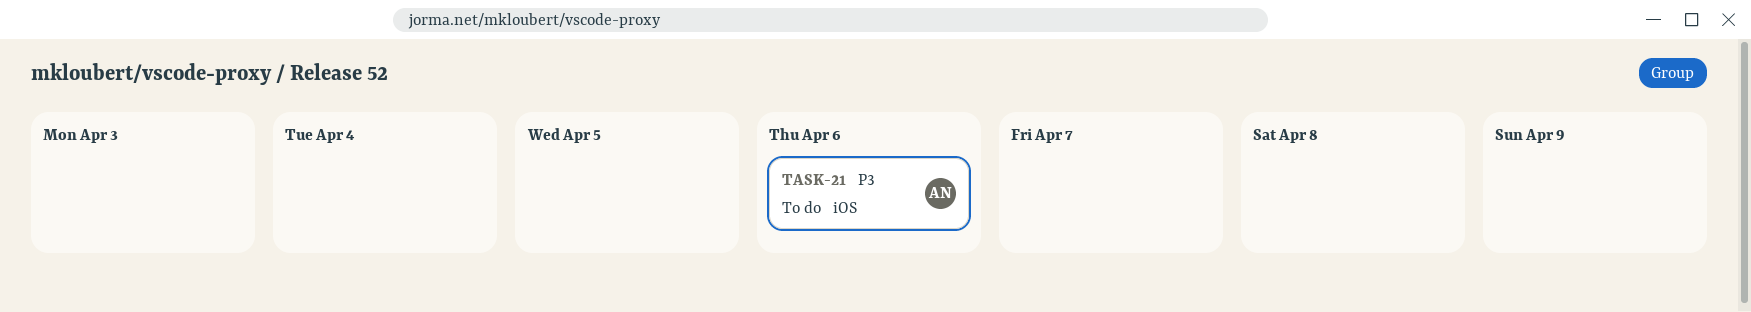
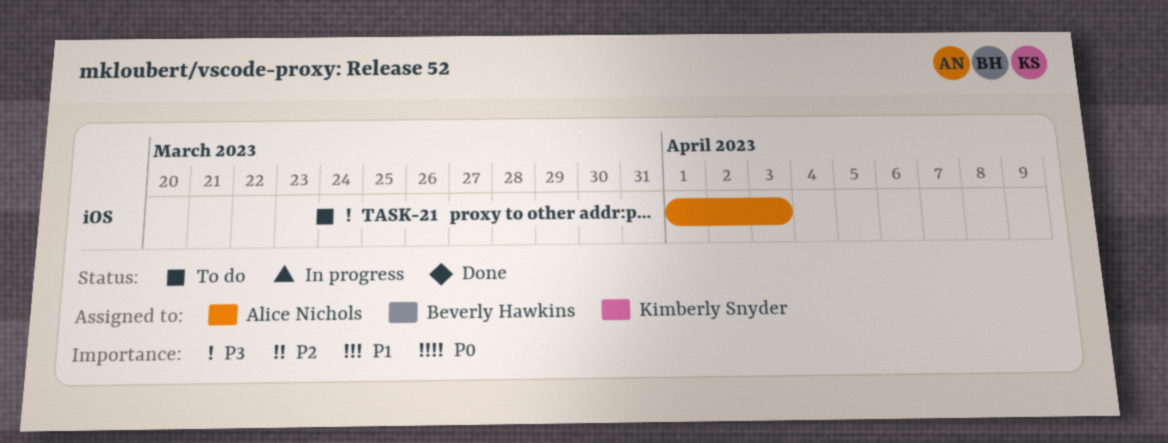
TASK-21, due: Apr 6 -> Apr 3

